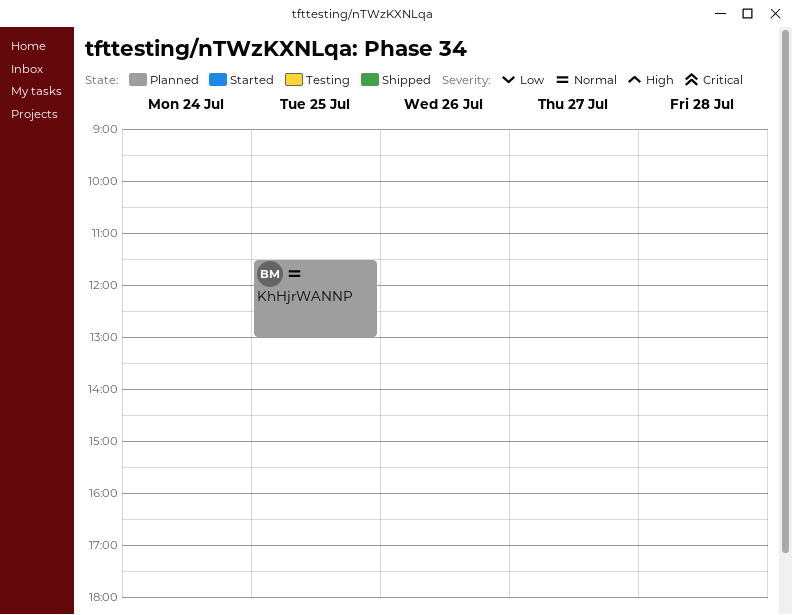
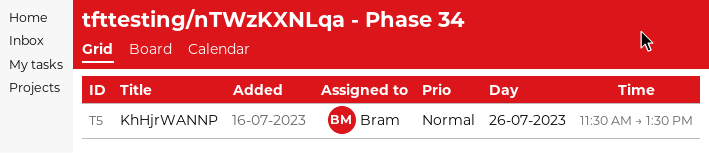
KhHjrWANNP, day: Jul 25 -> Jul 26
KhHjrWANNP, ends: 13:00 -> 13:30

